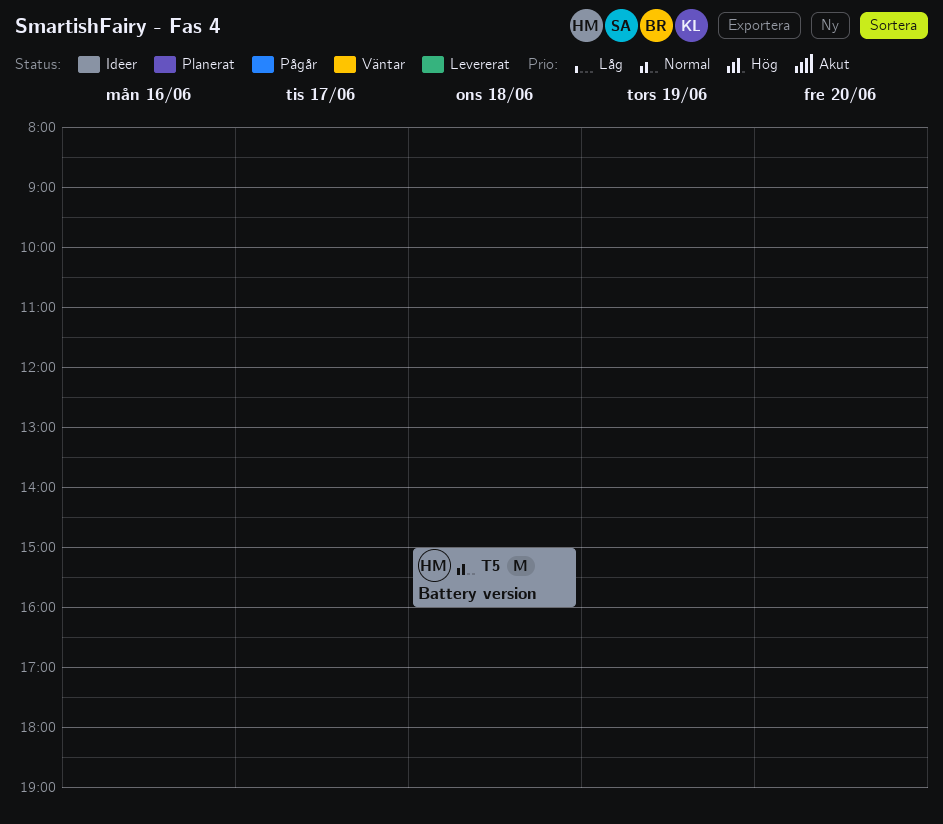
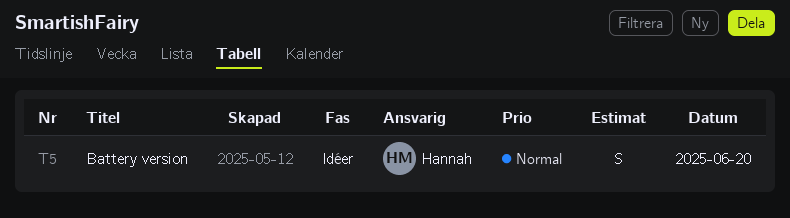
T5, estimate: M -> S
T5, day: Jun 18 -> Jun 20

